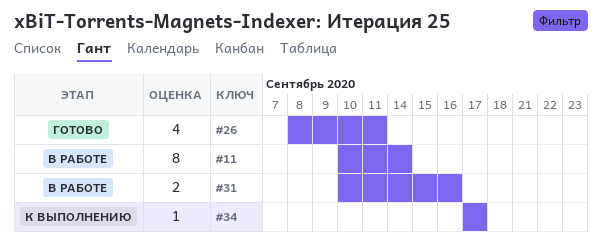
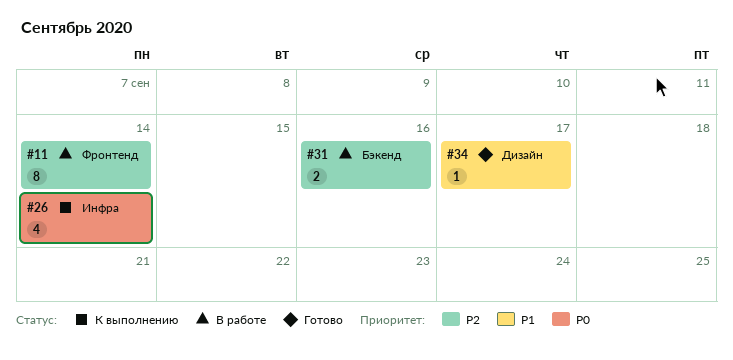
#26, status: Готово -> К выполнению
#26, due: Sep 11 -> Sep 14
#34, status: К выполнению -> Готово

